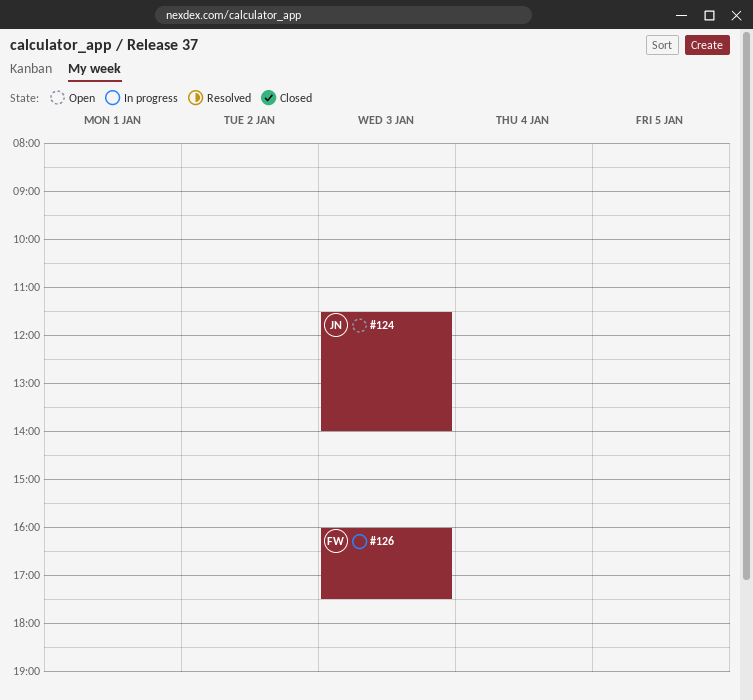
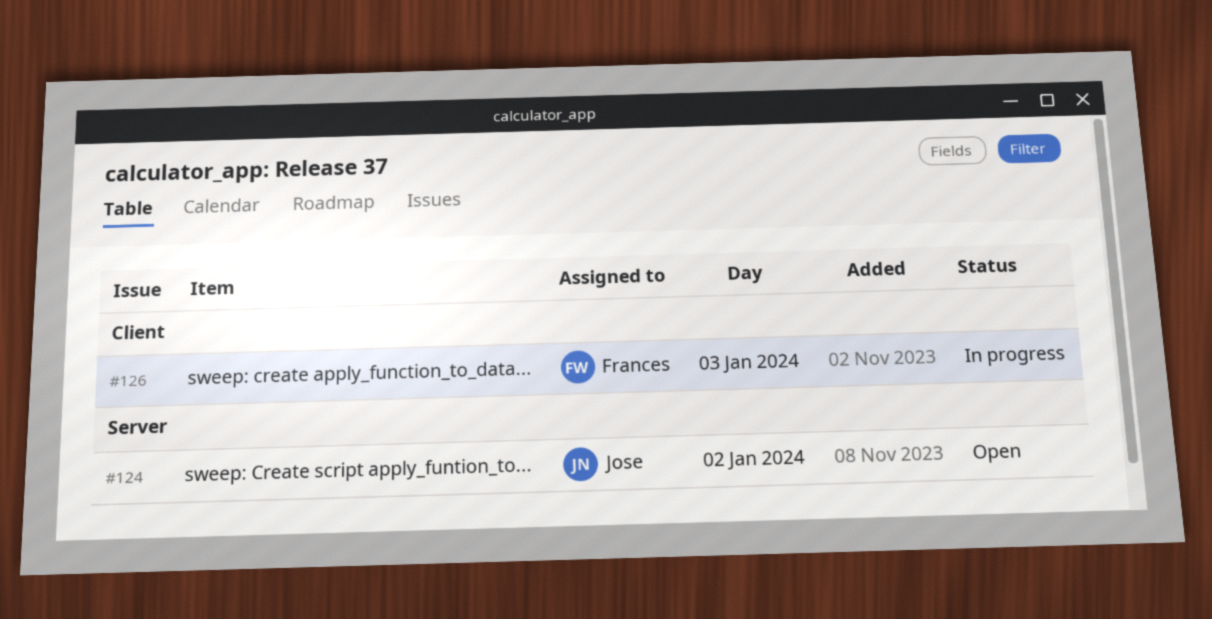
#124, day: Jan 3 -> Jan 2

